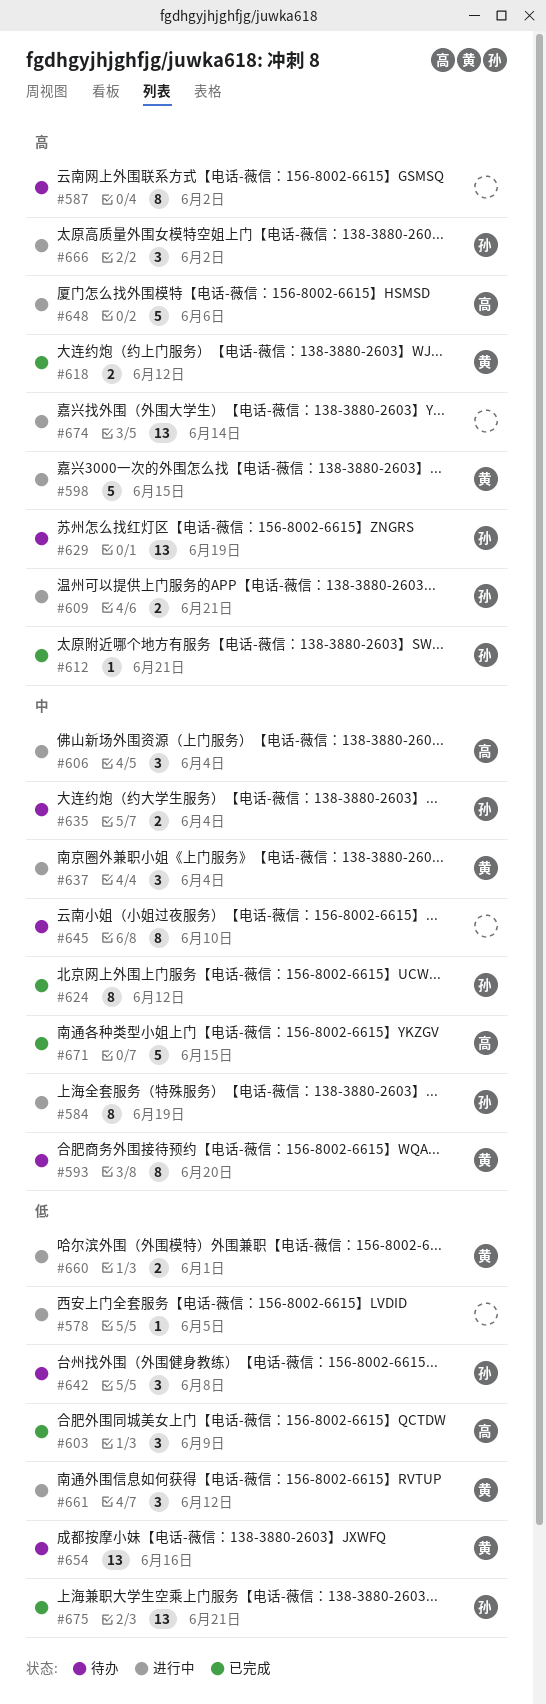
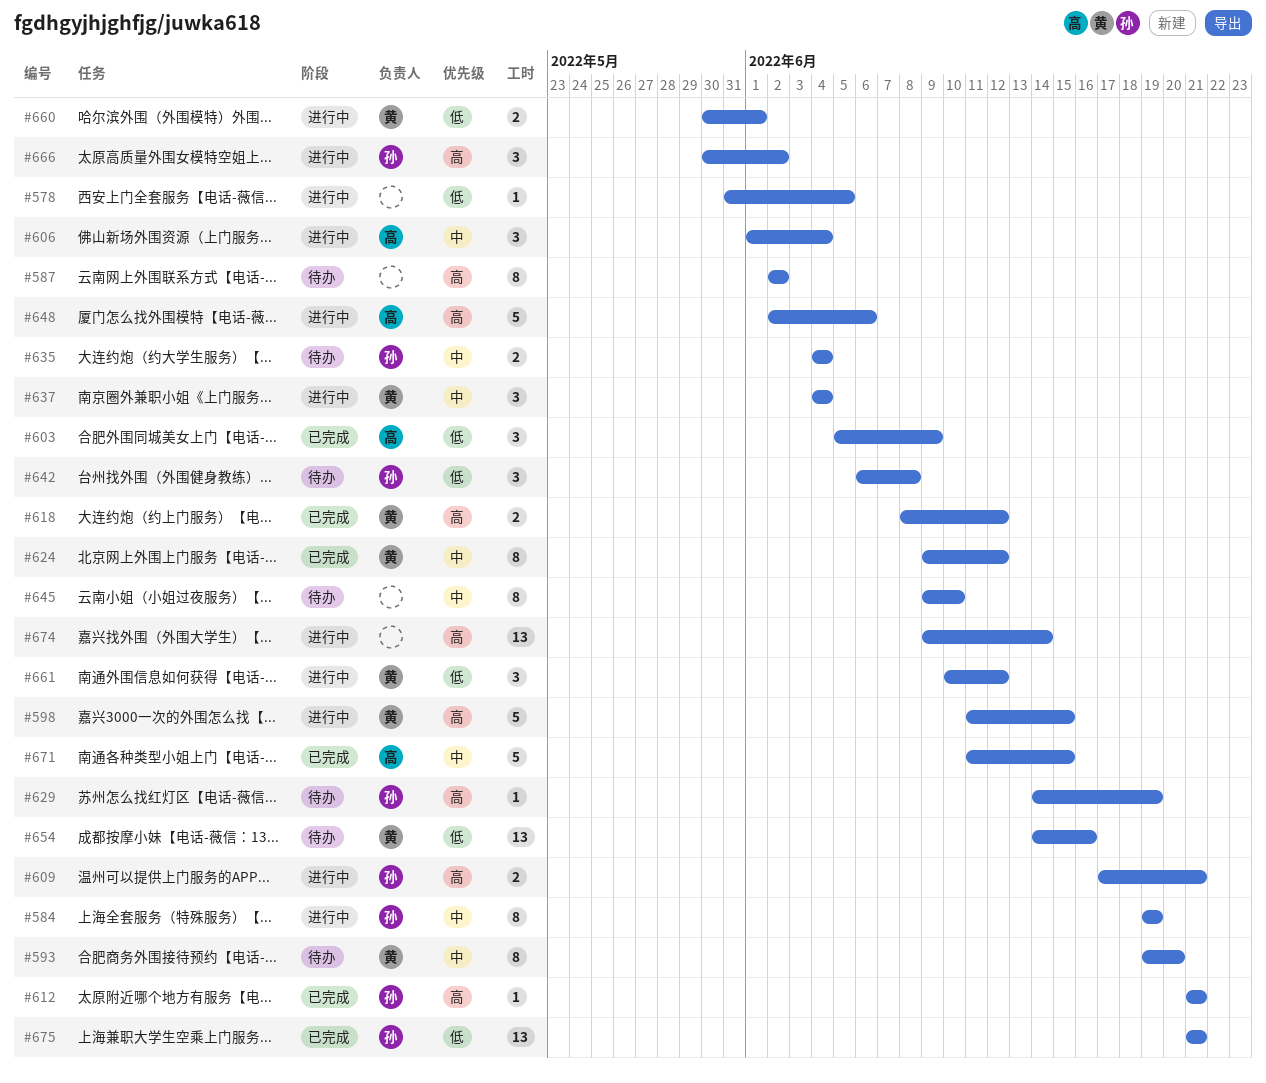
#624, owner: 孙 -> 黄
#629, estimate: 13 -> 1

